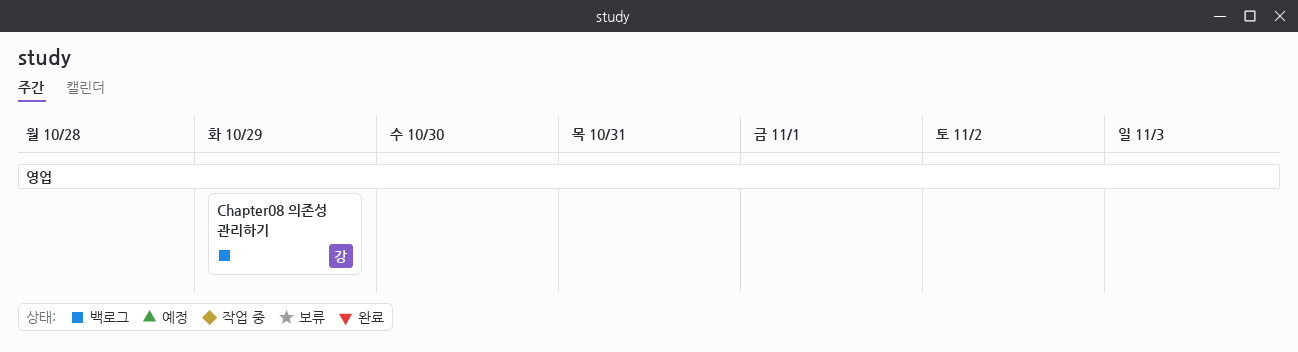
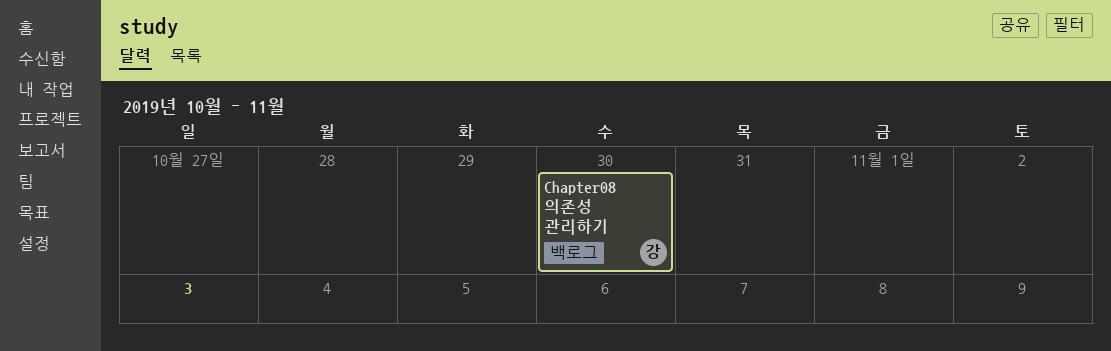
Chapter08 의존성 관리하기, due: Oct 29 -> Oct 30

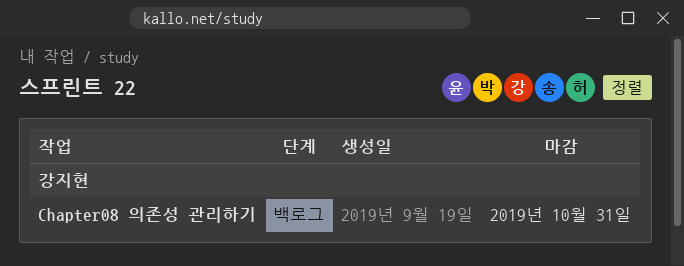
Chapter08 의존성 관리하기, due: Oct 30 -> Oct 31

